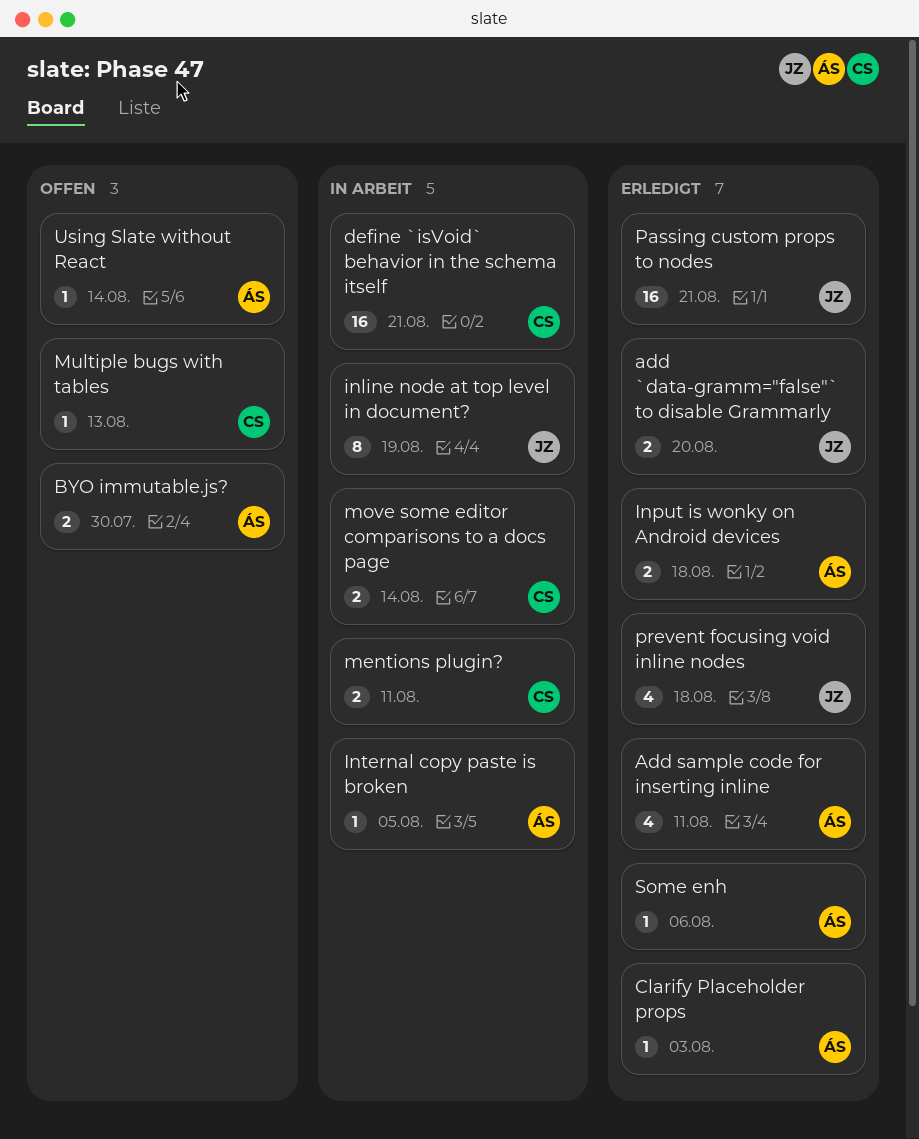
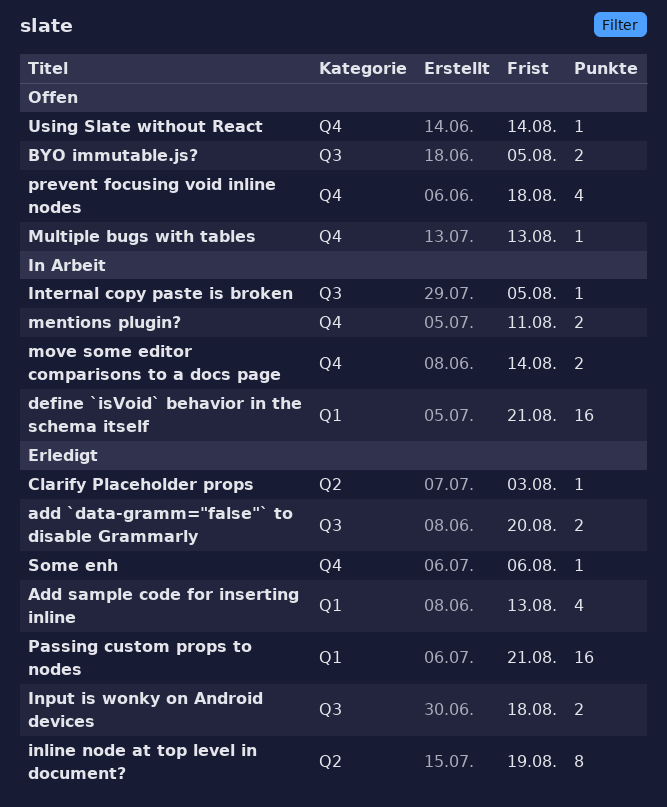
Add sample code for inserting inline, due: Aug 11 -> Aug 13
BYO immutable.js?, due: Jul 30 -> Aug 5
inline node at top level in document?, status: In Arbeit -> Erledigt
prevent focusing void inline nodes, status: Erledigt -> Offen

